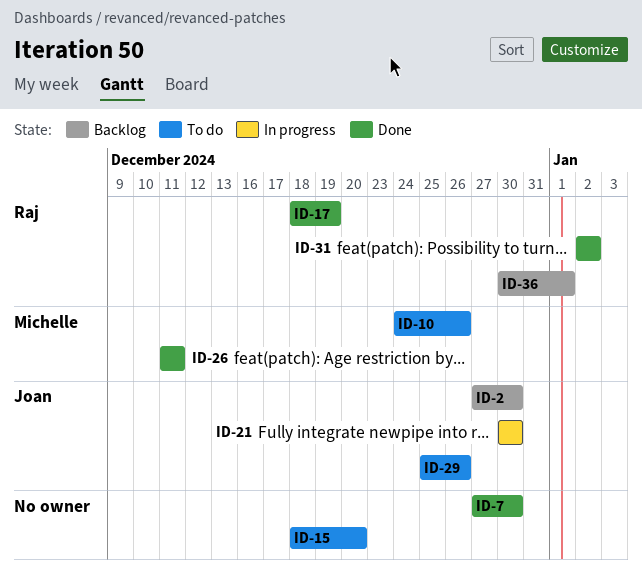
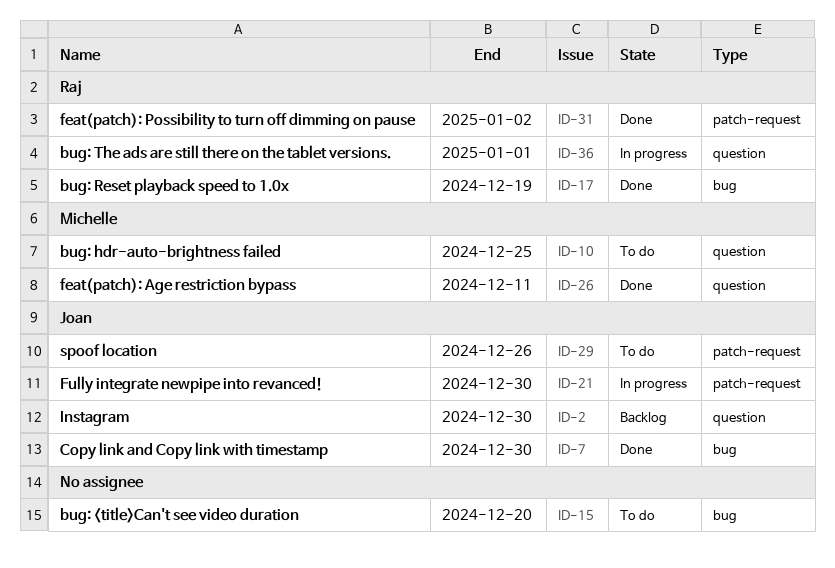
ID-7, owner: none -> Joan
ID-10, due: Dec 26 -> Dec 25
ID-36, status: Backlog -> In progress

